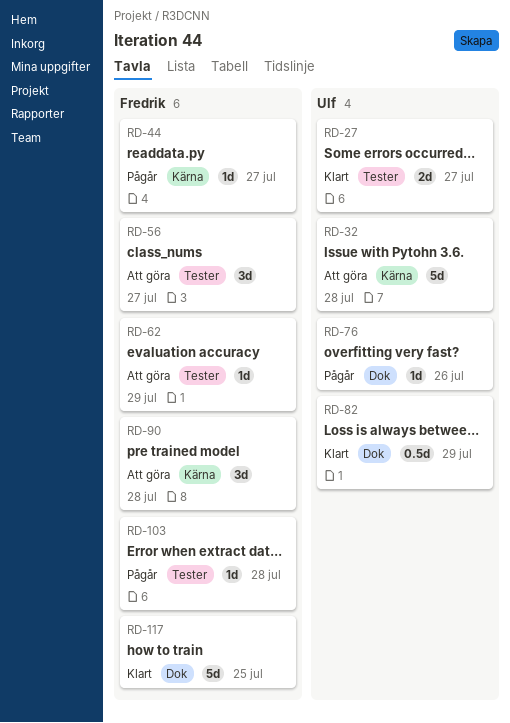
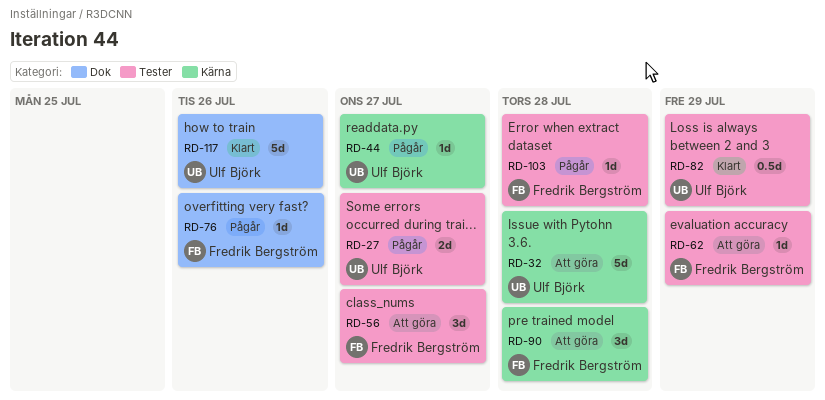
RD-27, status: Klart -> Pågår
RD-44, owner: Fredrik Bergström -> Ulf Björk
RD-76, owner: Ulf Björk -> Fredrik Bergström
RD-82, label: Dok -> Tester
RD-117, owner: Fredrik Bergström -> Ulf Björk
RD-117, due: Jul 25 -> Jul 26

